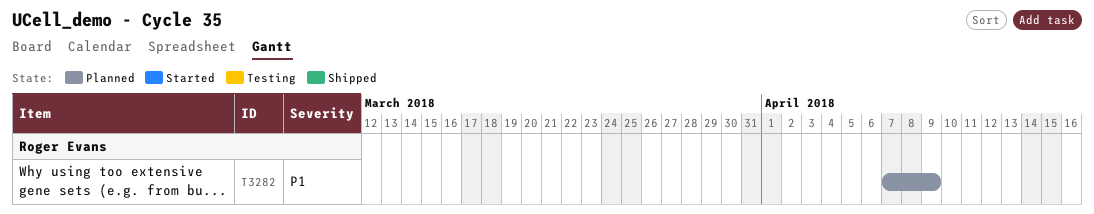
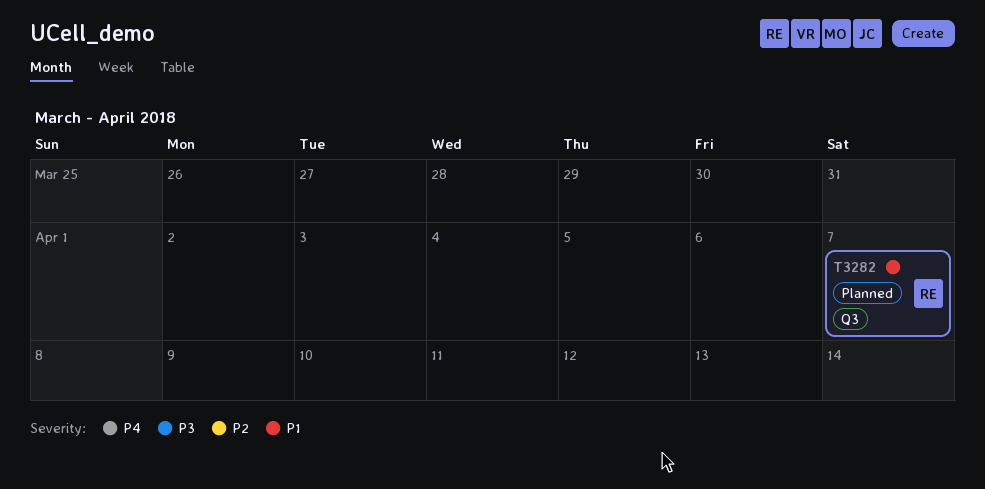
T3282, due: Apr 9 -> Apr 7

